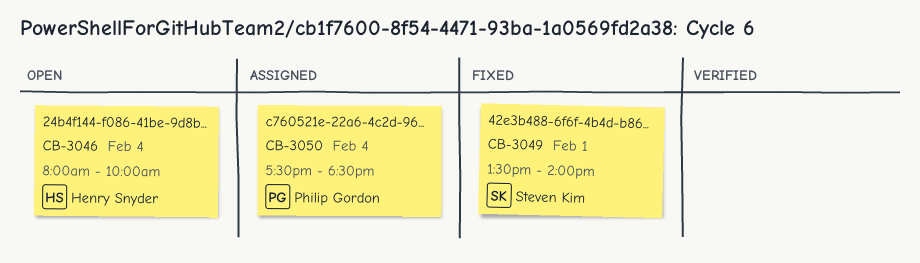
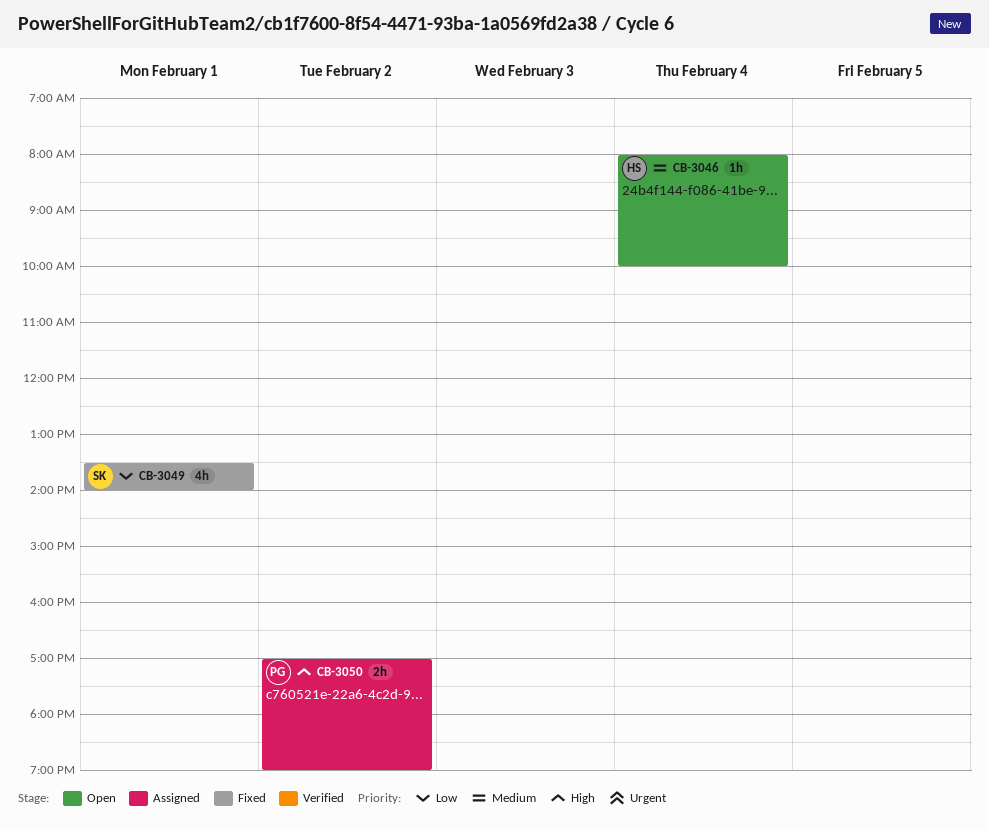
CB-3050, day: Feb 4 -> Feb 2
CB-3050, begins: 17:30 -> 17:00
CB-3050, ends: 18:30 -> 19:00

